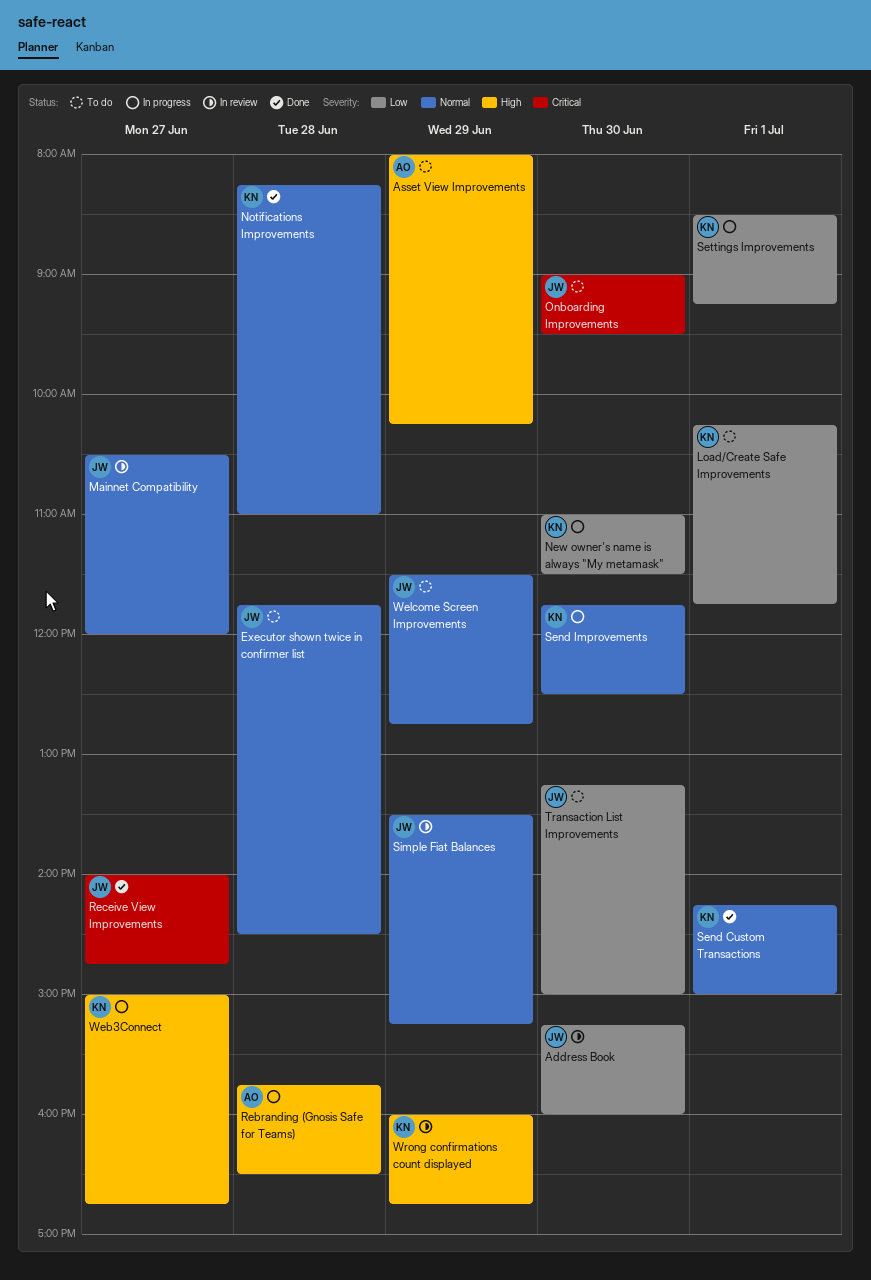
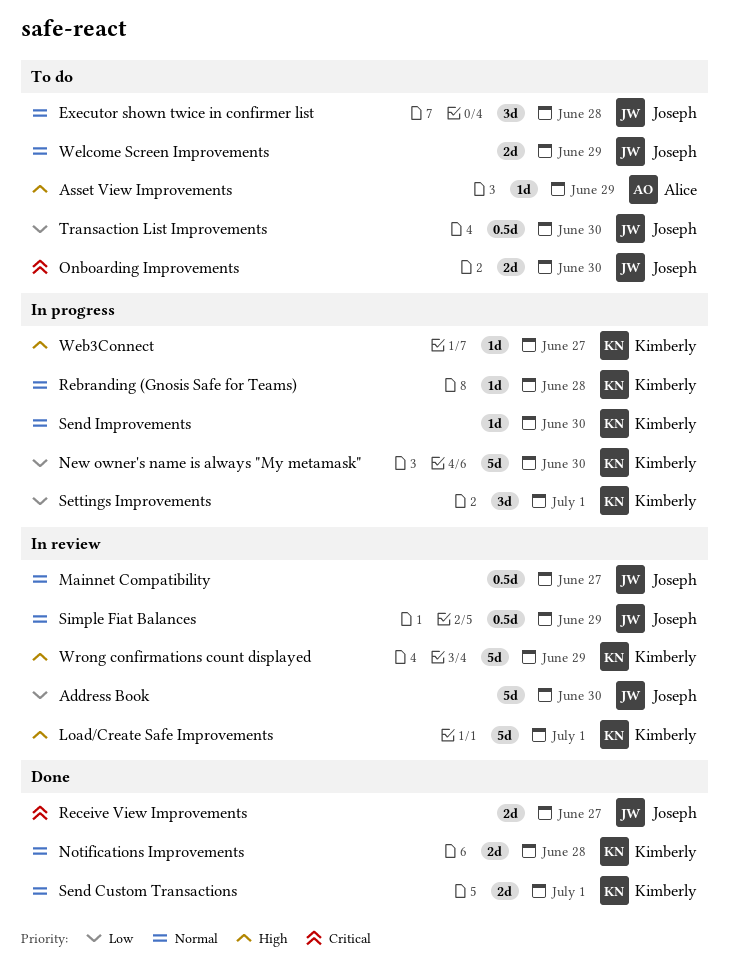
Load/Create Safe Improvements, status: To do -> In review
Load/Create Safe Improvements, priority: Low -> High
Rebranding (Gnosis Safe for Teams), owner: Alice -> Kimberly
Rebranding (Gnosis Safe for Teams), priority: High -> Normal

